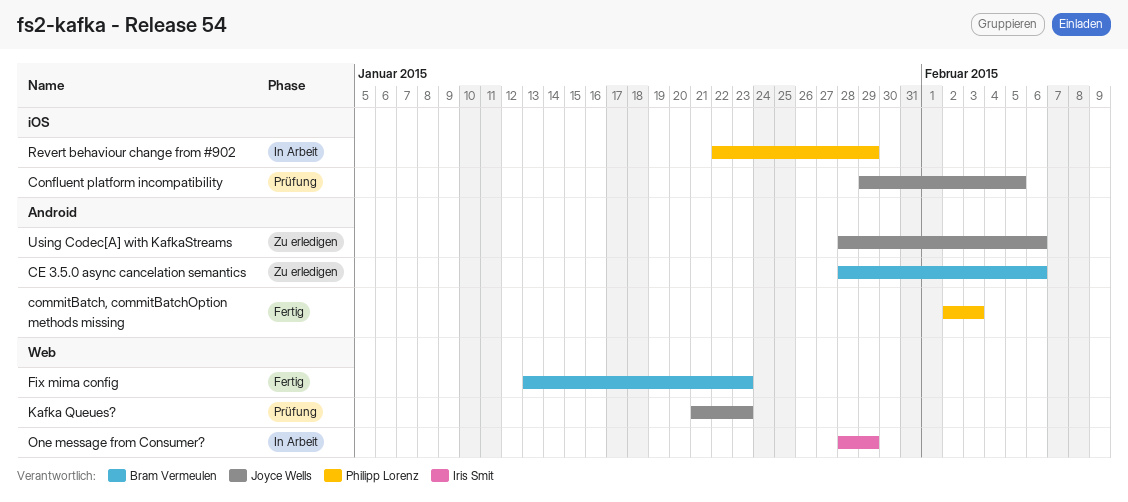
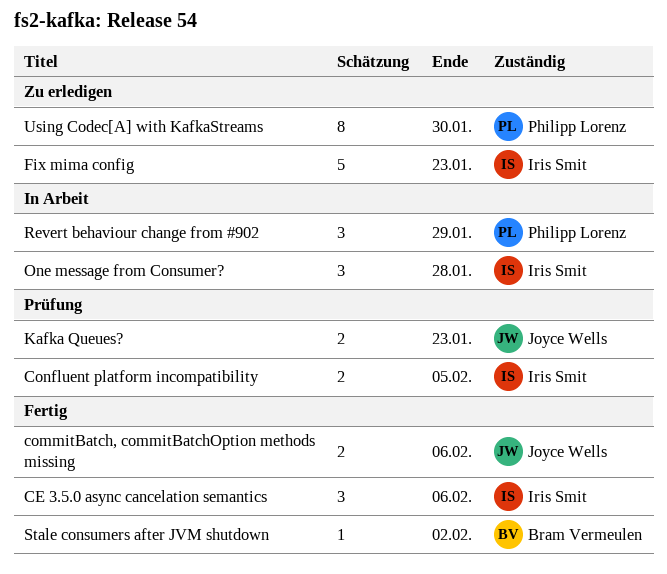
CE 3.5.0 async cancelation semantics, status: Zu erledigen -> Fertig
CE 3.5.0 async cancelation semantics, owner: Bram Vermeulen -> Iris Smit
commitBatch, commitBatchOption methods missing, owner: Philipp Lorenz -> Joyce Wells
commitBatch, commitBatchOption methods missing, due: Feb 3 -> Feb 6
Confluent platform incompatibility, owner: Joyce Wells -> Iris Smit
Fix mima config, status: Fertig -> Zu erledigen
Fix mima config, owner: Bram Vermeulen -> Iris Smit
One message from Consumer?, due: Jan 29 -> Jan 28
Stale consumers after JVM shutdown: none -> present
Using Codec[A] with KafkaStreams, owner: Joyce Wells -> Philipp Lorenz
Using Codec[A] with KafkaStreams, due: Feb 6 -> Jan 30

